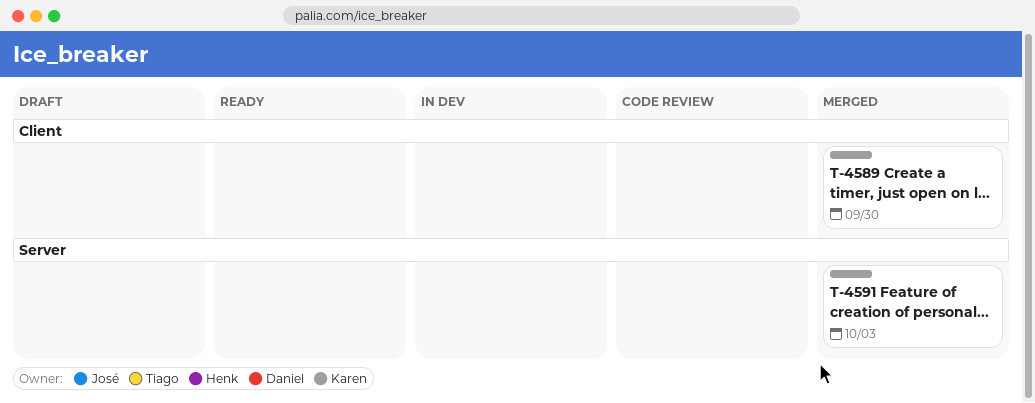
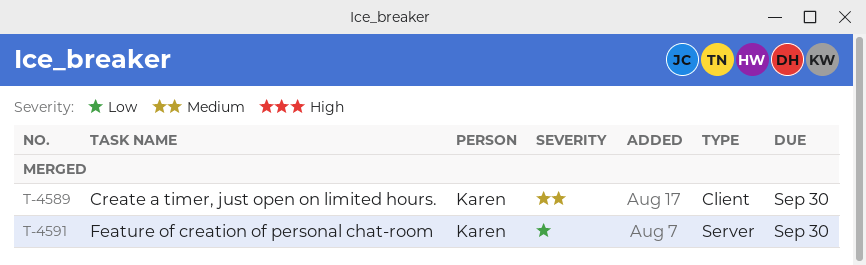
T-4591, due: Oct 3 -> Sep 30

